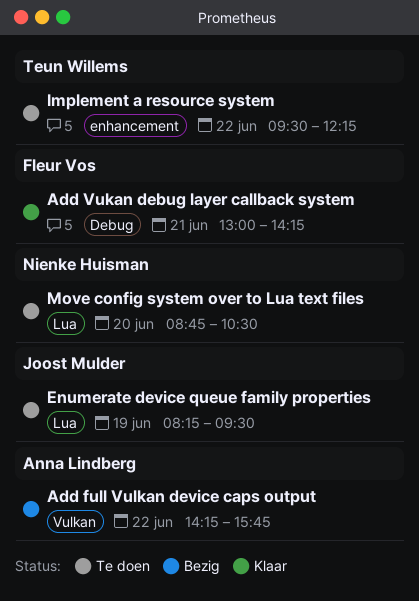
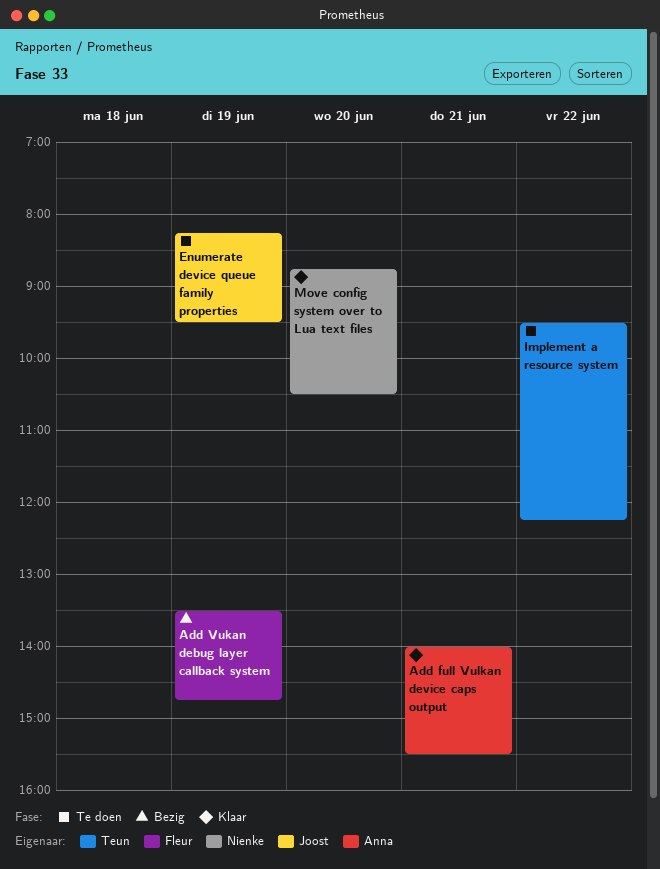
Add full Vulkan device caps output, status: Bezig -> Klaar
Add full Vulkan device caps output, day: Jun 22 -> Jun 21
Add full Vulkan device caps output, begins: 14:15 -> 14:00
Add full Vulkan device caps output, ends: 15:45 -> 15:30
Add Vukan debug layer callback system, status: Klaar -> Bezig
Add Vukan debug layer callback system, day: Jun 21 -> Jun 19
Add Vukan debug layer callback system, begins: 13:00 -> 13:30
Add Vukan debug layer callback system, ends: 14:15 -> 14:45
Move config system over to Lua text files, status: Te doen -> Klaar

